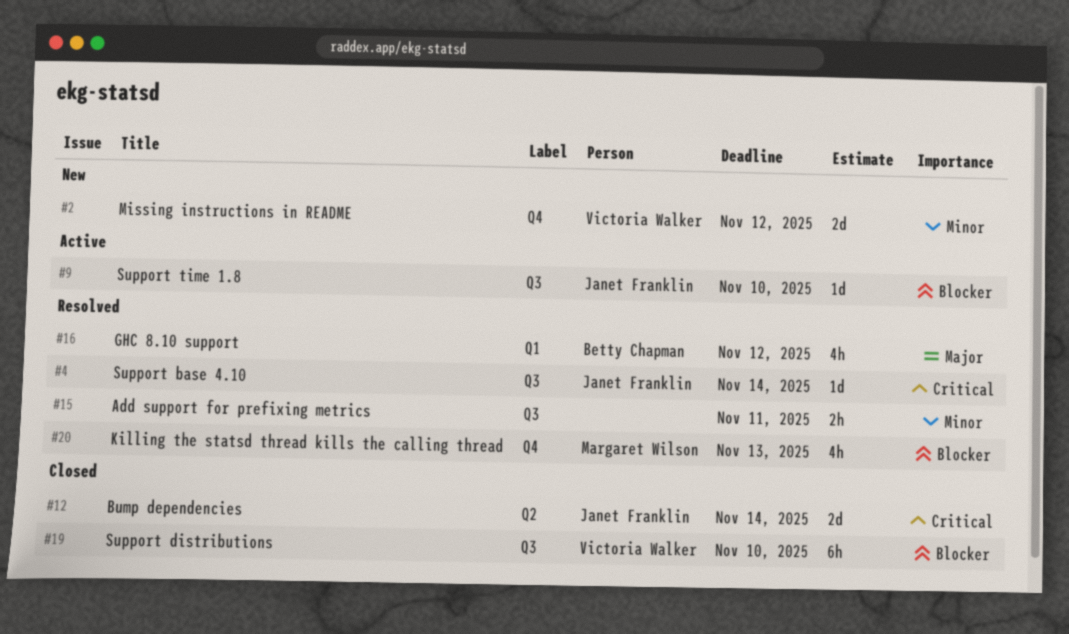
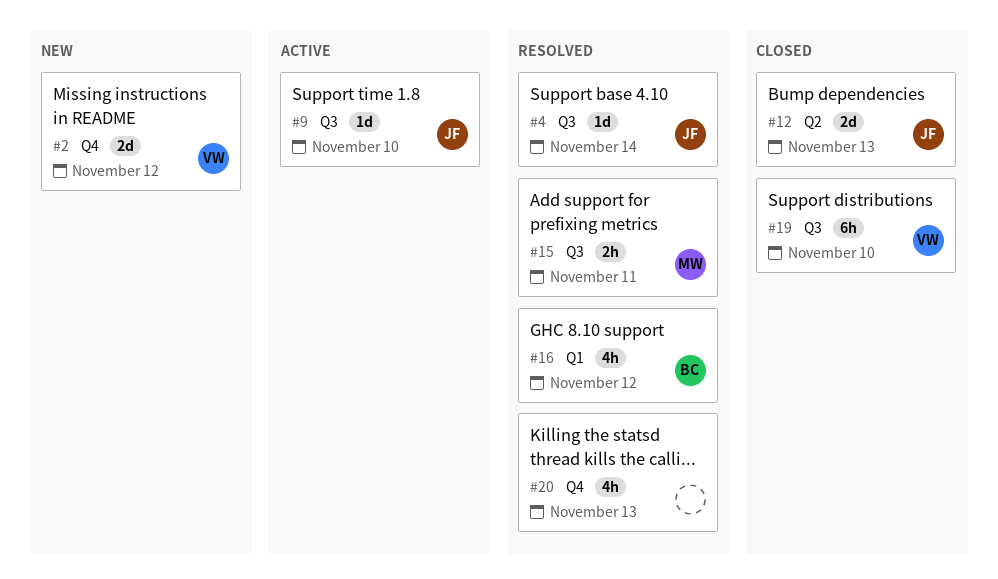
#12, due: Nov 14 -> Nov 13
#15, owner: none -> Margaret Wilson
#20, owner: Margaret Wilson -> none

